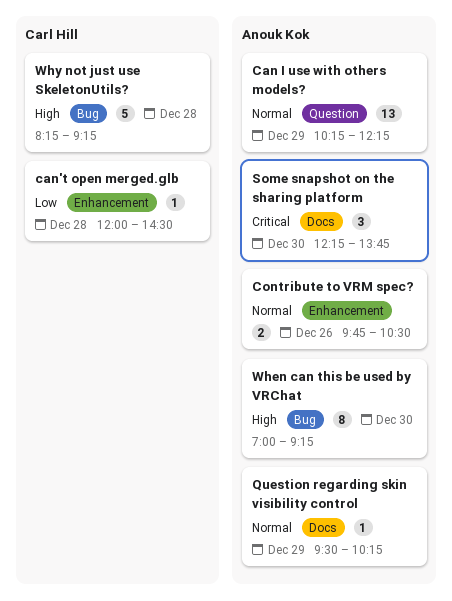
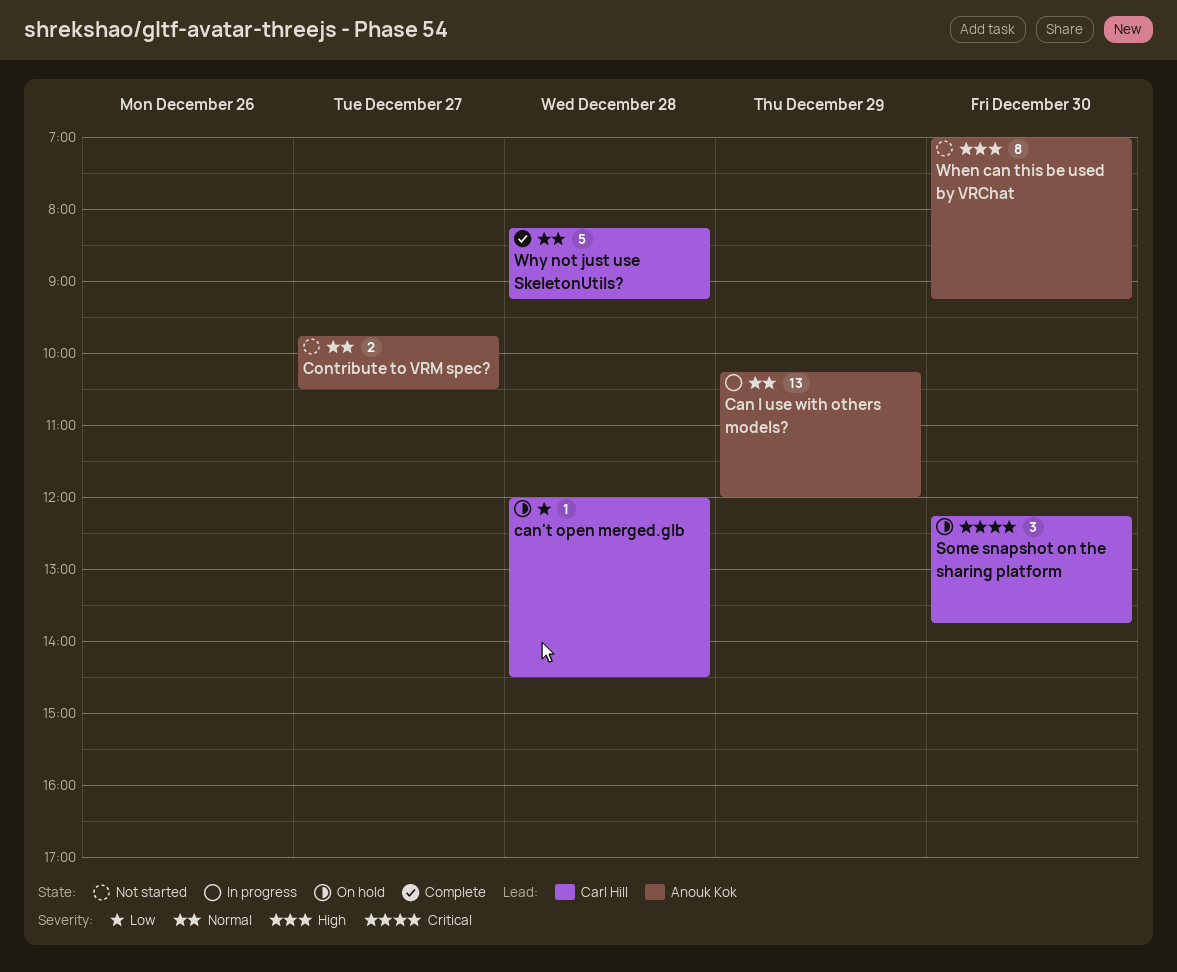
Can I use with others models?, ends: 12:15 -> 12:00
Contribute to VRM spec?, day: Dec 26 -> Dec 27
Question regarding skin visibility control: present -> none
Some snapshot on the sharing platform, owner: Anouk Kok -> Carl Hill
Why not just use SkeletonUtils?, priority: High -> Normal

